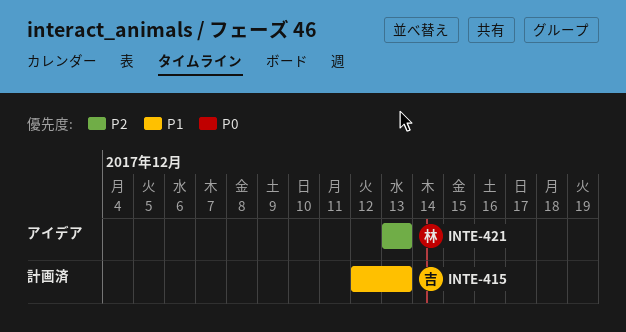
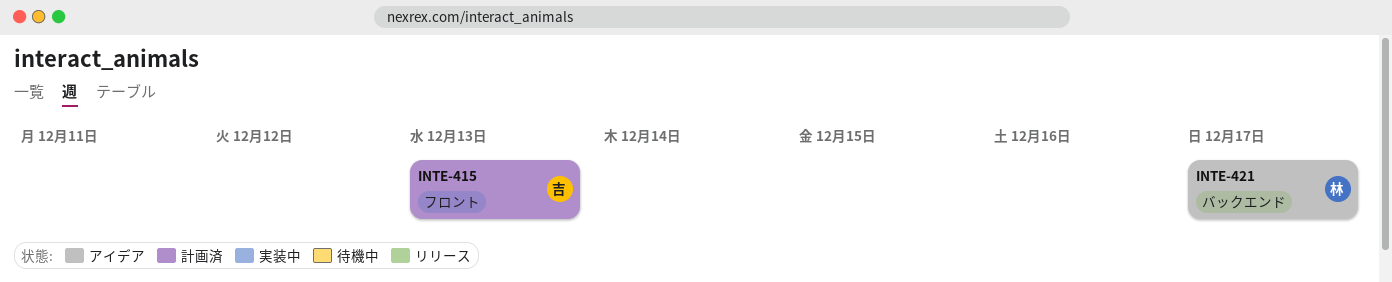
INTE-421, due: Dec 13 -> Dec 17

